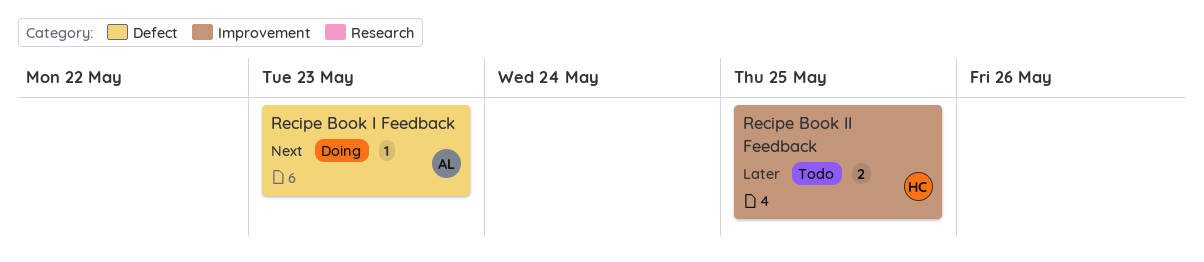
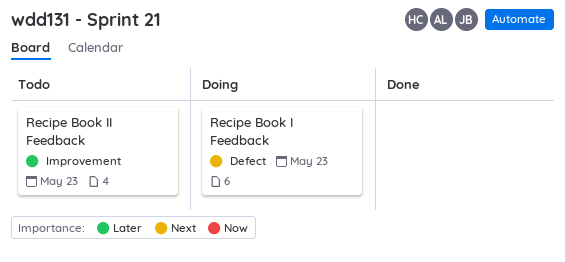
Recipe Book II Feedback, due: May 25 -> May 23

